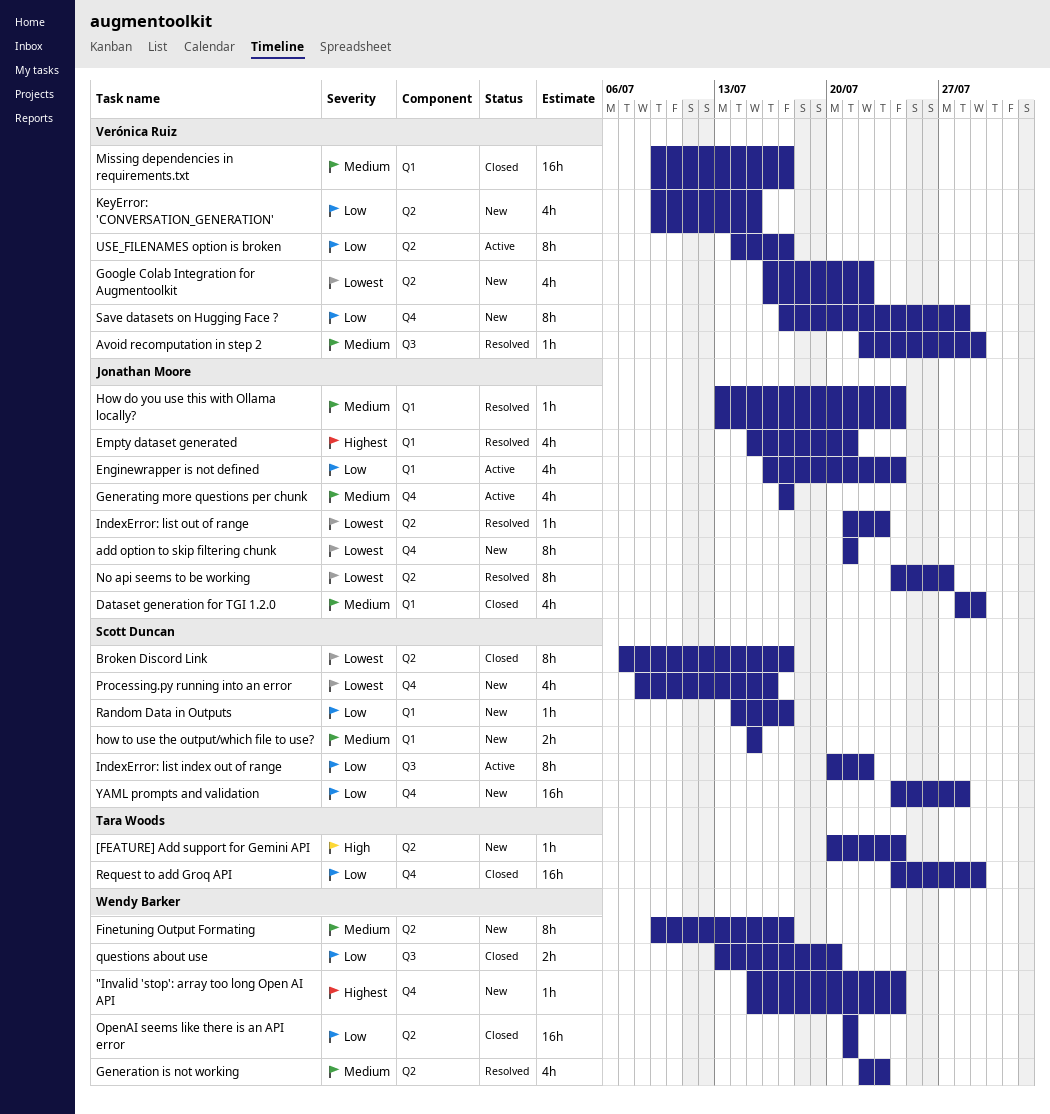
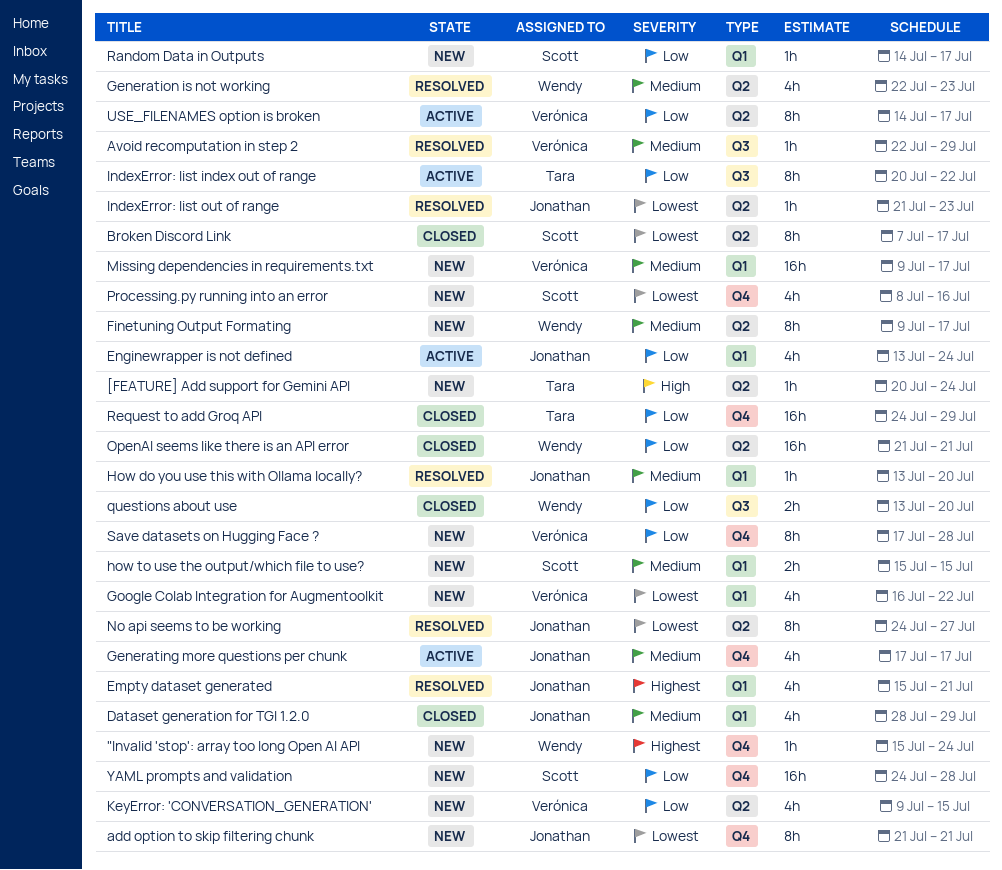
Enginewrapper is not defined, start: Jul 16 -> Jul 13
Google Colab Integration for Augmentoolkit, label: Q2 -> Q1
How do you use this with Ollama locally?, due: Jul 24 -> Jul 20
IndexError: list index out of range, owner: Scott Duncan -> Tara Woods
Missing dependencies in requirements.txt, status: Closed -> New

